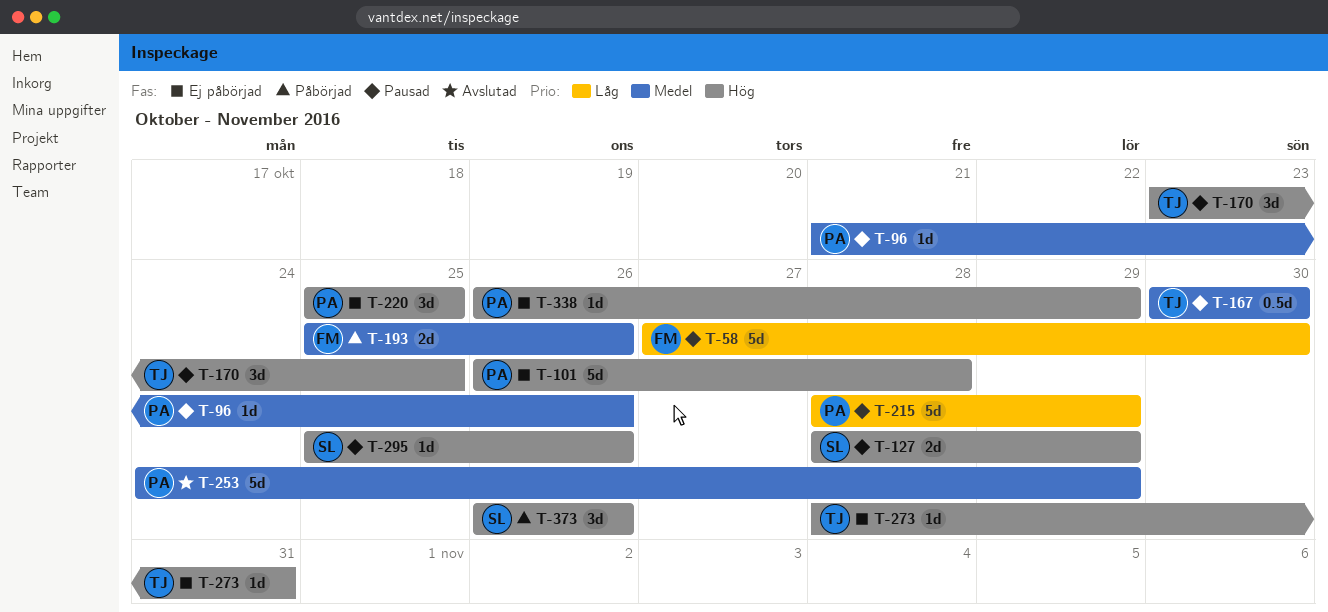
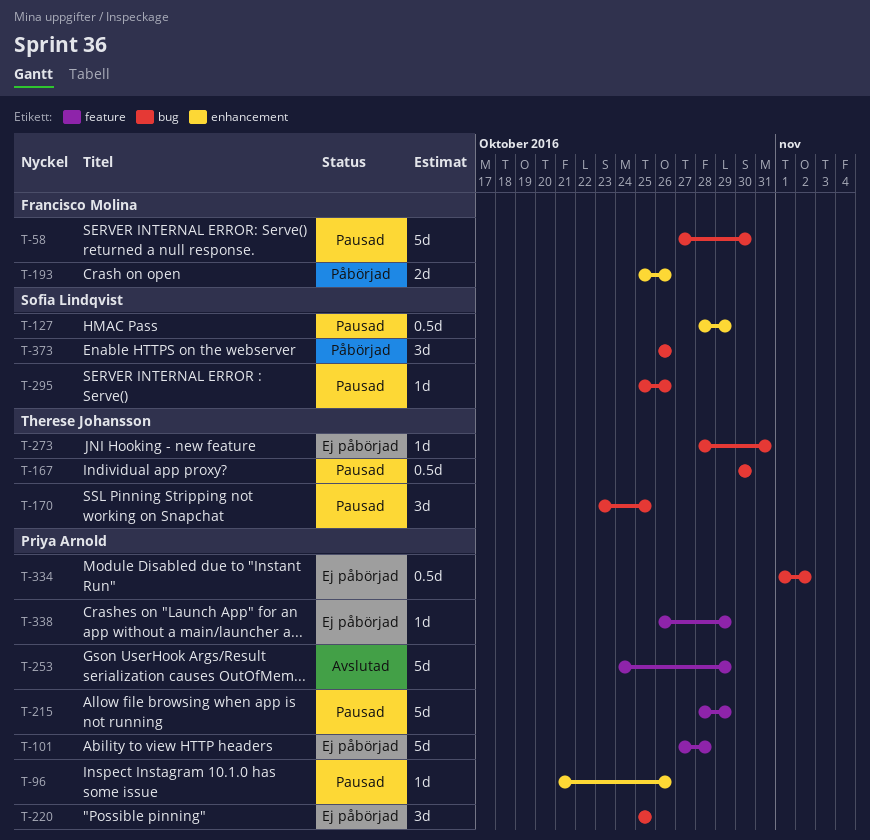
T-101, start: Oct 26 -> Oct 27
T-127, estimate: 2d -> 0.5d
T-334: none -> present

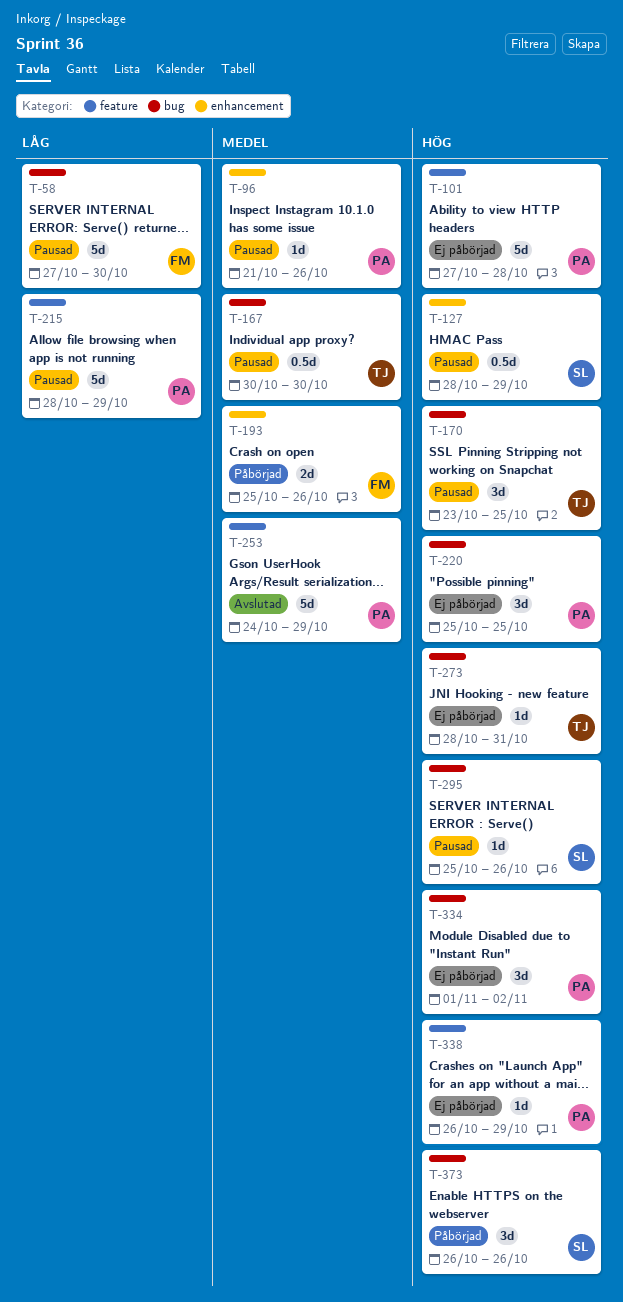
T-334, estimate: 0.5d -> 3d

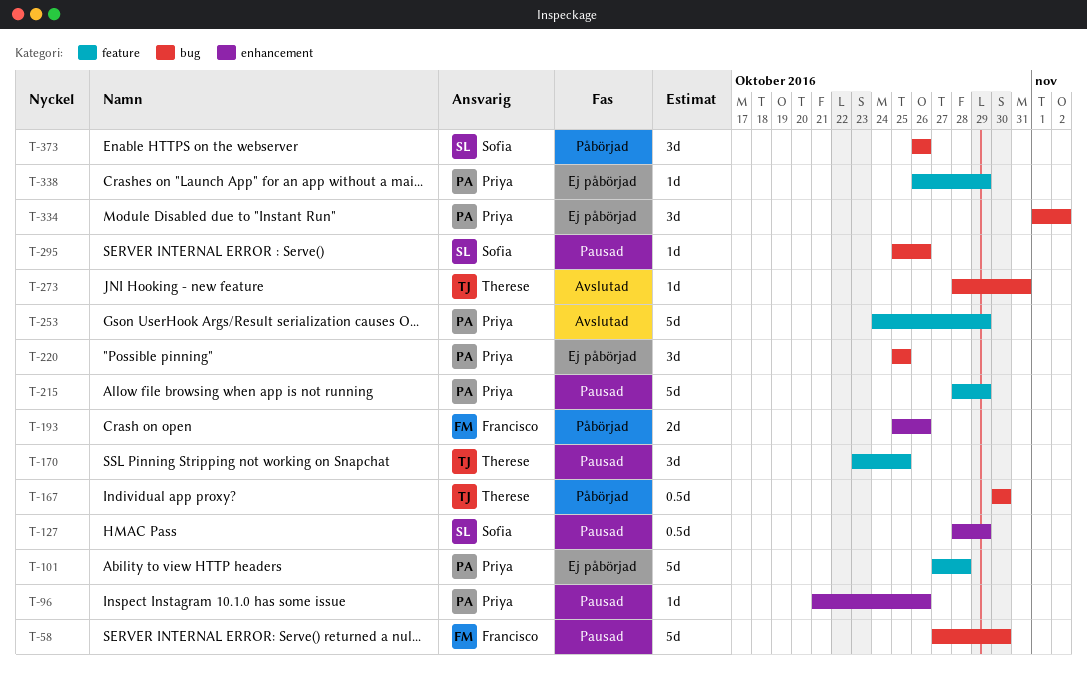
T-167, status: Pausad -> Påbörjad
T-170, label: bug -> feature
T-273, status: Ej påbörjad -> Avslutad

